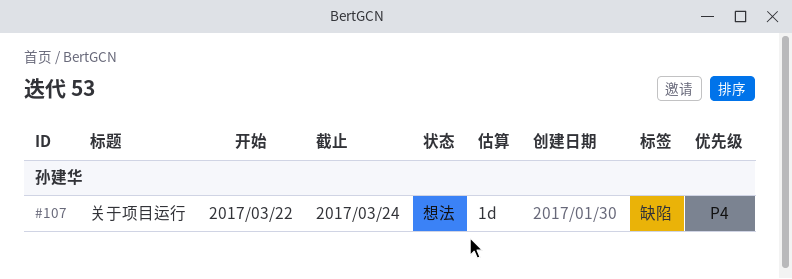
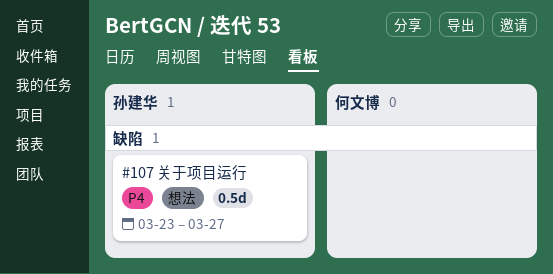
#107, estimate: 1d -> 0.5d
#107, start: Mar 22 -> Mar 23
#107, due: Mar 24 -> Mar 27

